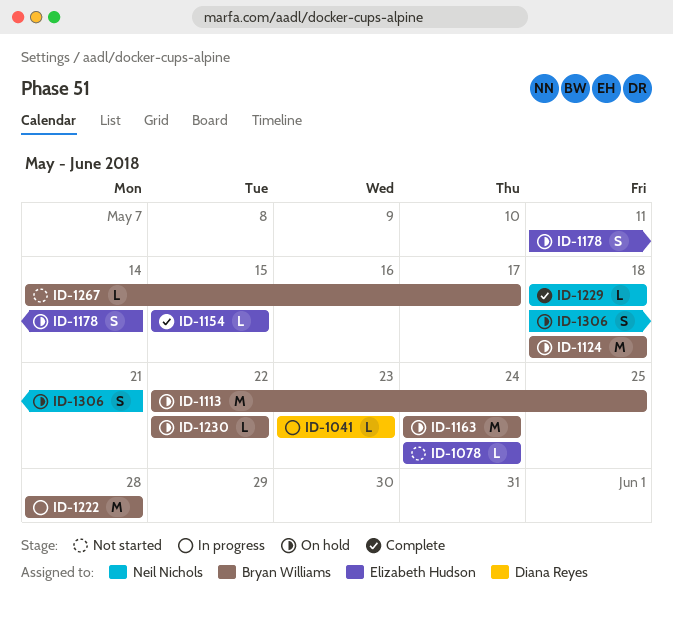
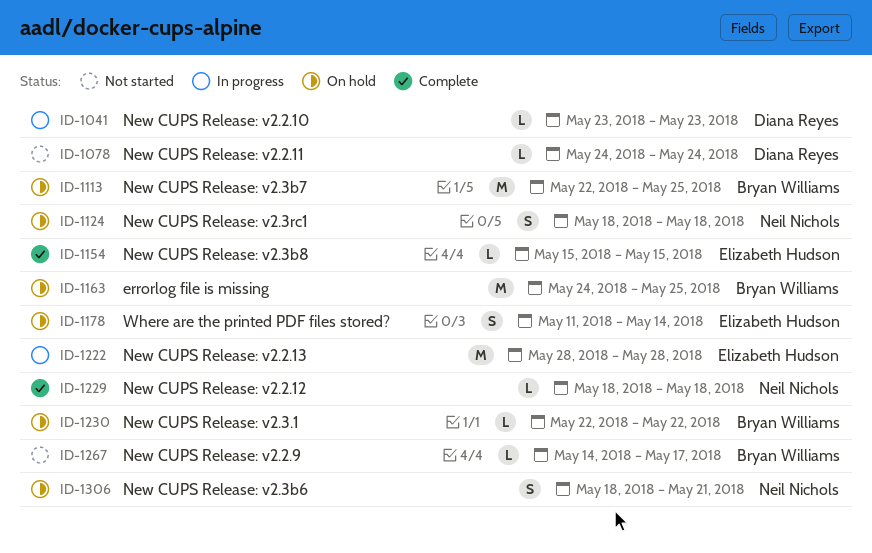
ID-1078, owner: Elizabeth Hudson -> Diana Reyes
ID-1124, owner: Bryan Williams -> Neil Nichols
ID-1124, estimate: M -> S
ID-1163, due: May 24 -> May 25
ID-1222, owner: Bryan Williams -> Elizabeth Hudson

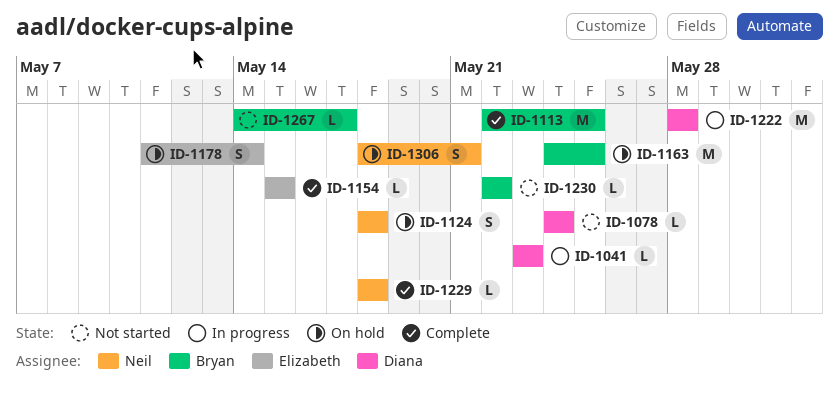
ID-1113, status: On hold -> Complete
ID-1222, owner: Elizabeth Hudson -> Diana Reyes
ID-1230, status: On hold -> Not started

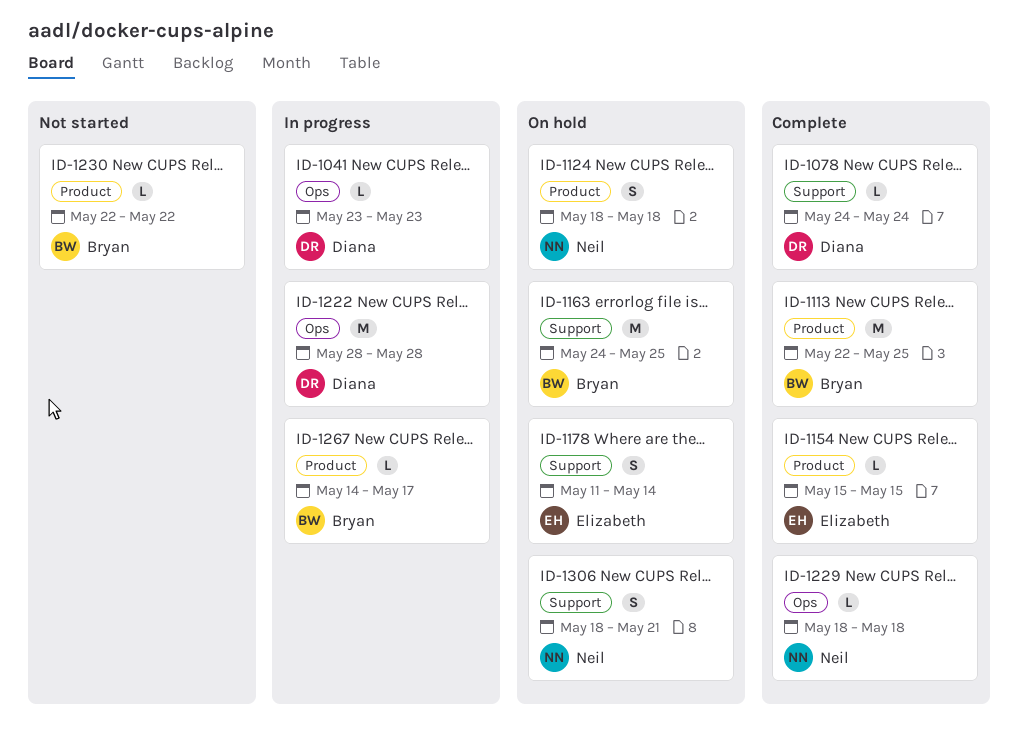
ID-1078, status: Not started -> Complete
ID-1267, status: Not started -> In progress

